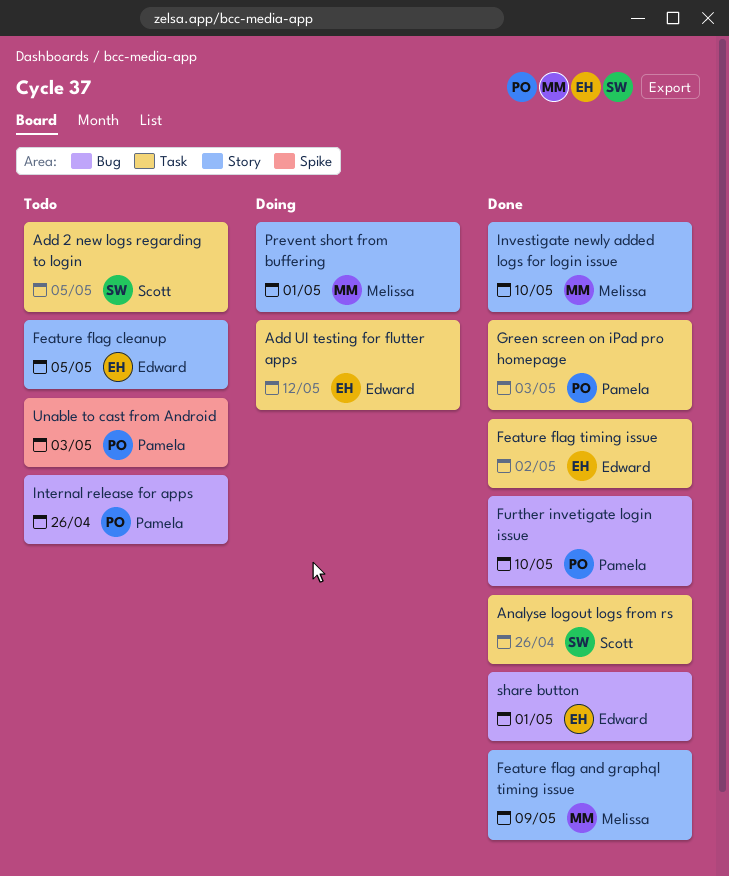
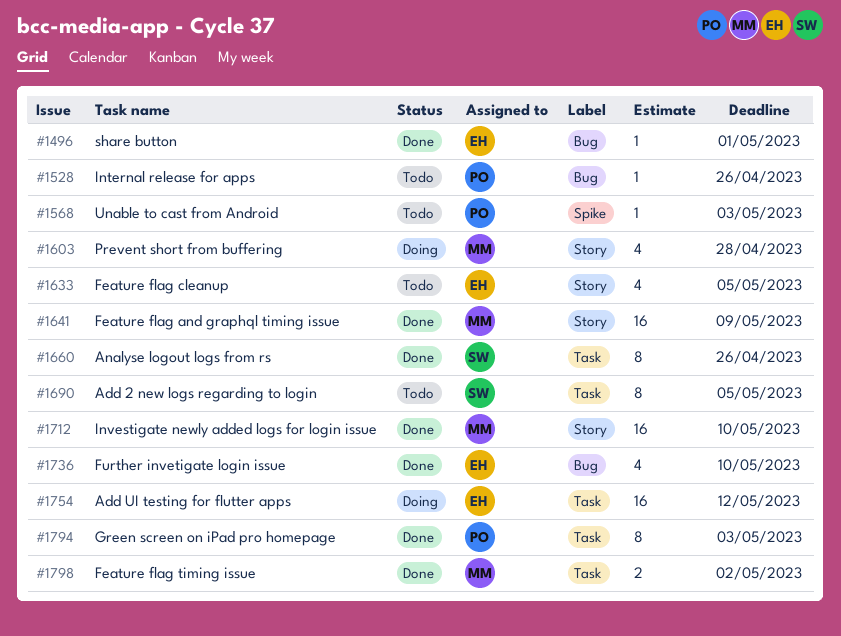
Feature flag timing issue, owner: Edward -> Melissa
Further invetigate login issue, owner: Pamela -> Edward
Prevent short from buffering, due: May 1 -> Apr 28

